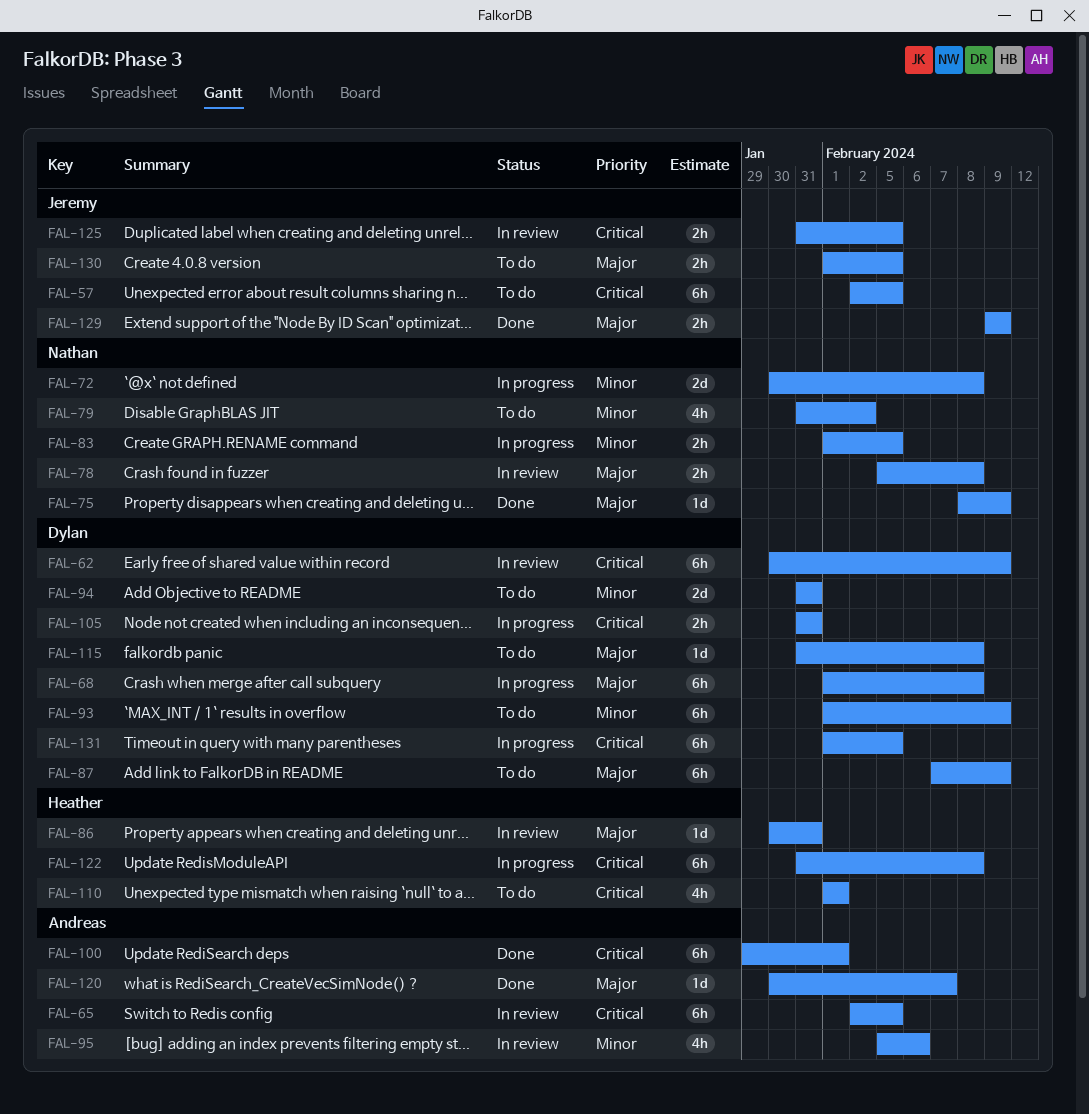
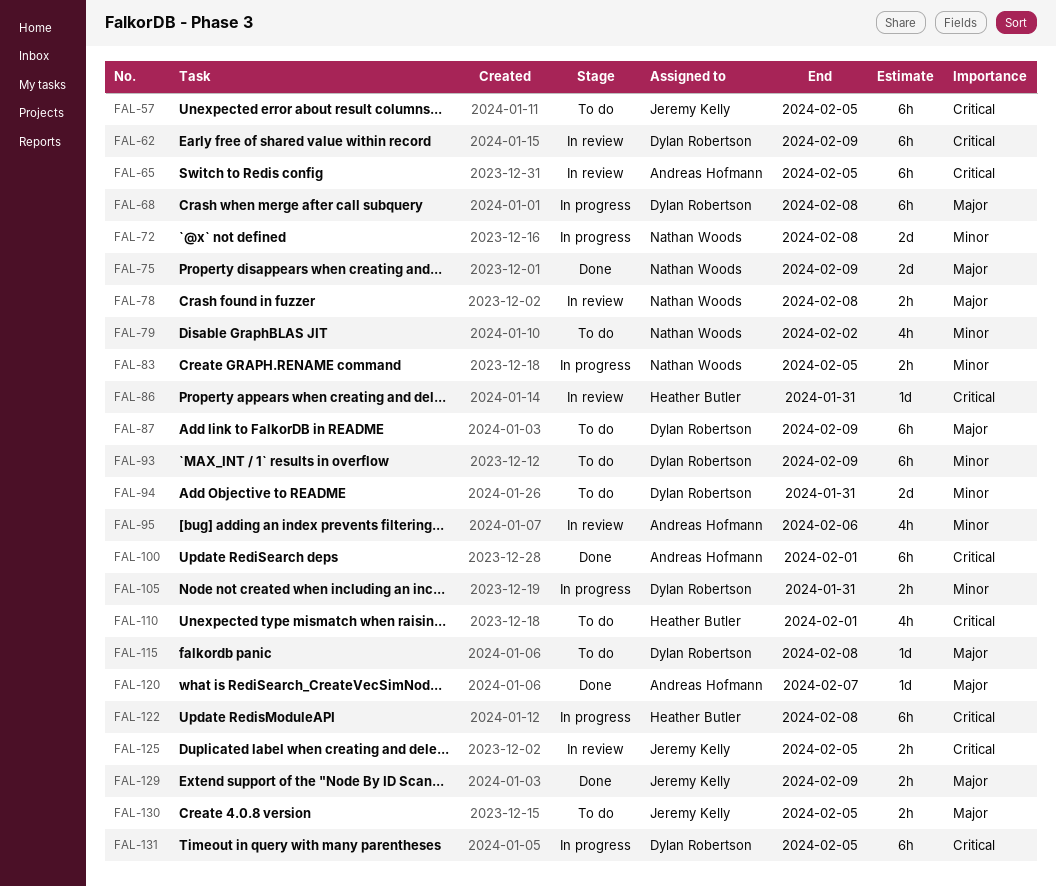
FAL-75, estimate: 1d -> 2d
FAL-86, priority: Major -> Critical
FAL-105, priority: Critical -> Minor

